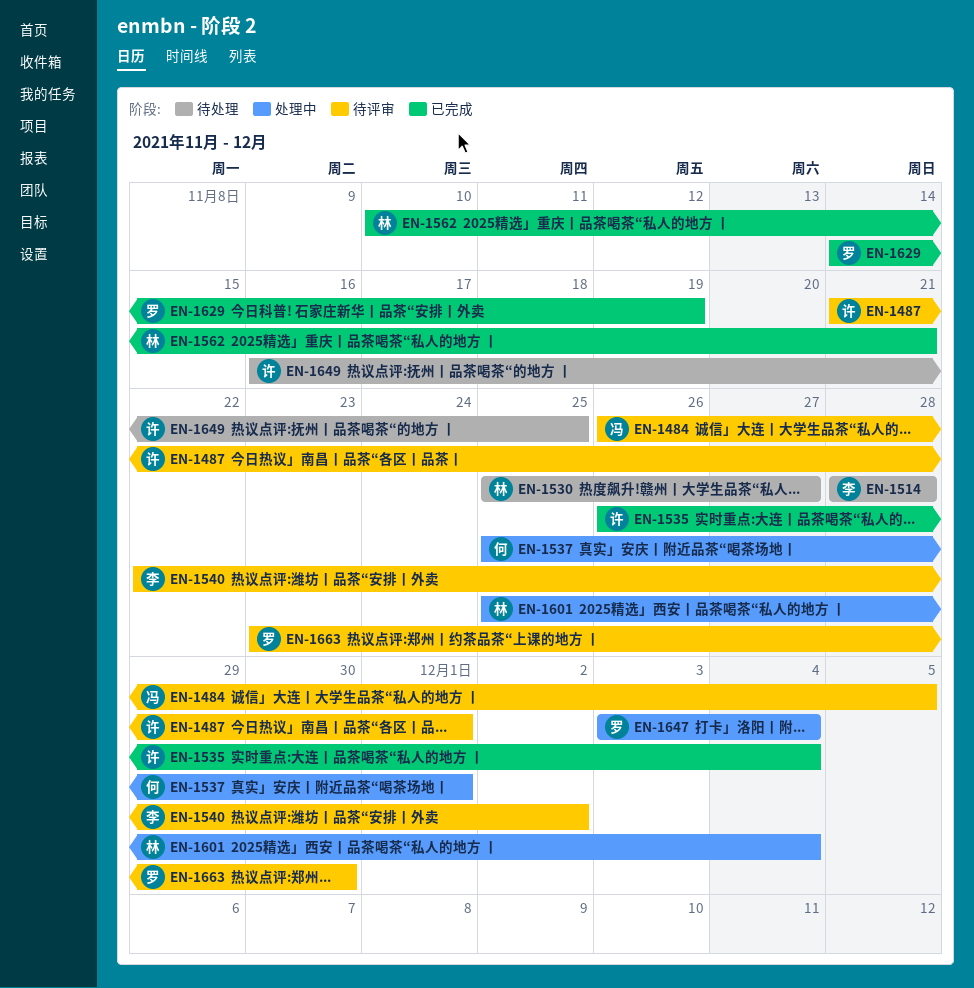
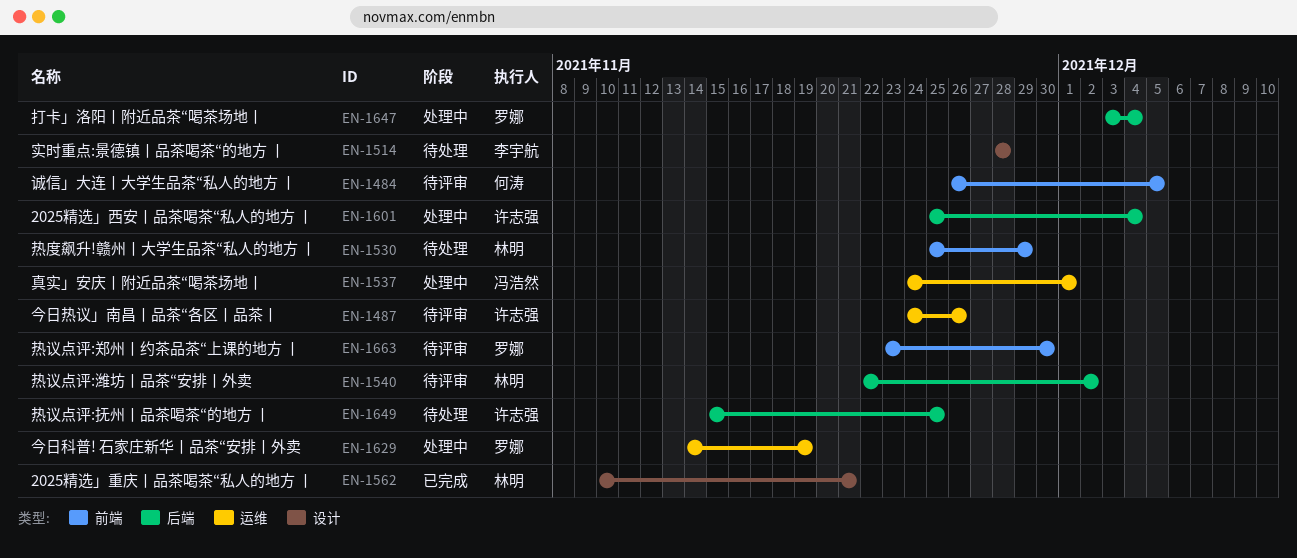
EN-1484, owner: 冯浩然 -> 何涛
EN-1487, start: Nov 21 -> Nov 24
EN-1487, due: Dec 1 -> Nov 26
EN-1530, due: Nov 27 -> Nov 29
EN-1535: present -> none
EN-1537, owner: 何涛 -> 冯浩然
EN-1537, start: Nov 25 -> Nov 24
EN-1540, owner: 李宇航 -> 林明
EN-1601, owner: 林明 -> 许志强
EN-1629, status: 已完成 -> 处理中
EN-1649, start: Nov 16 -> Nov 15

